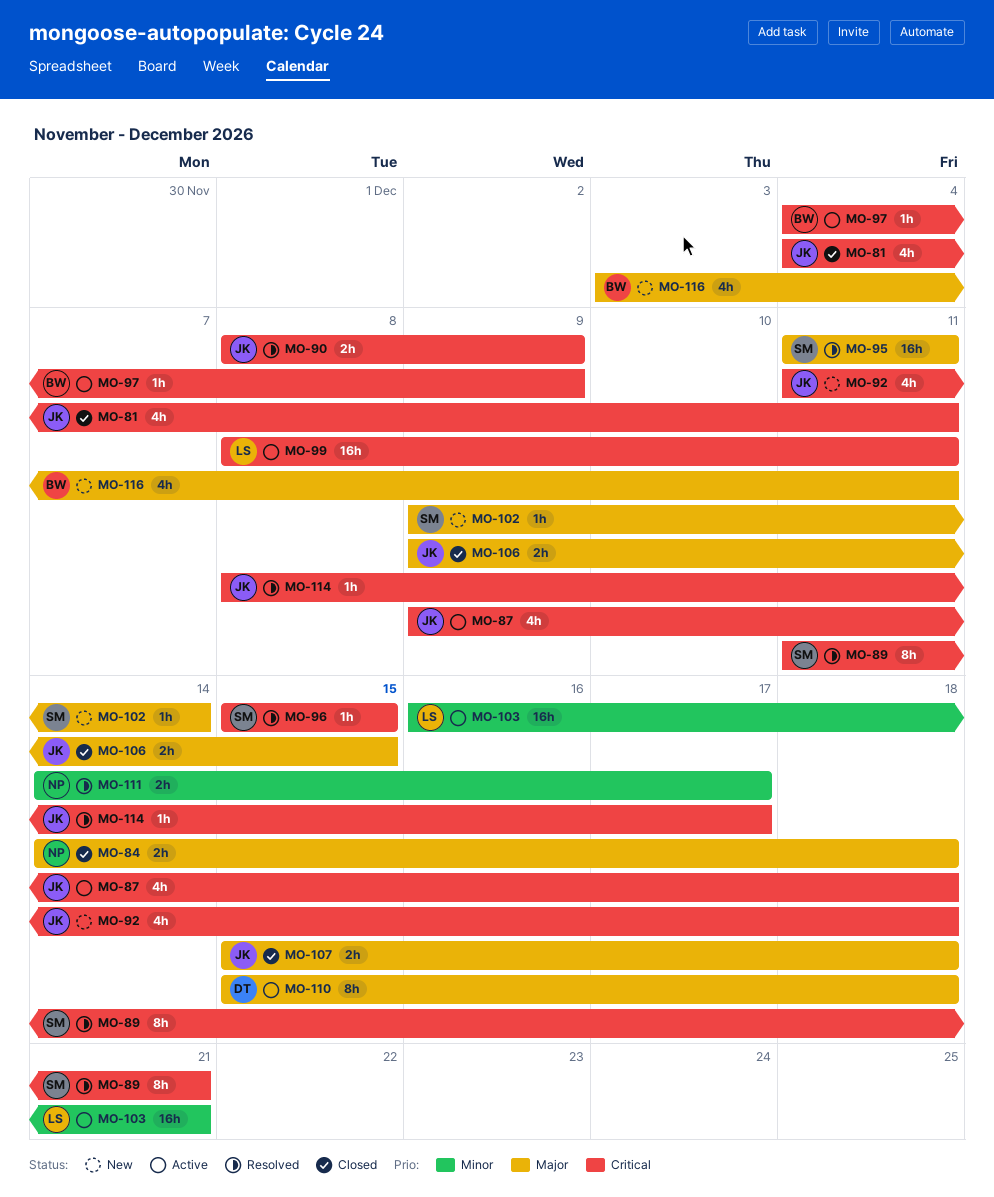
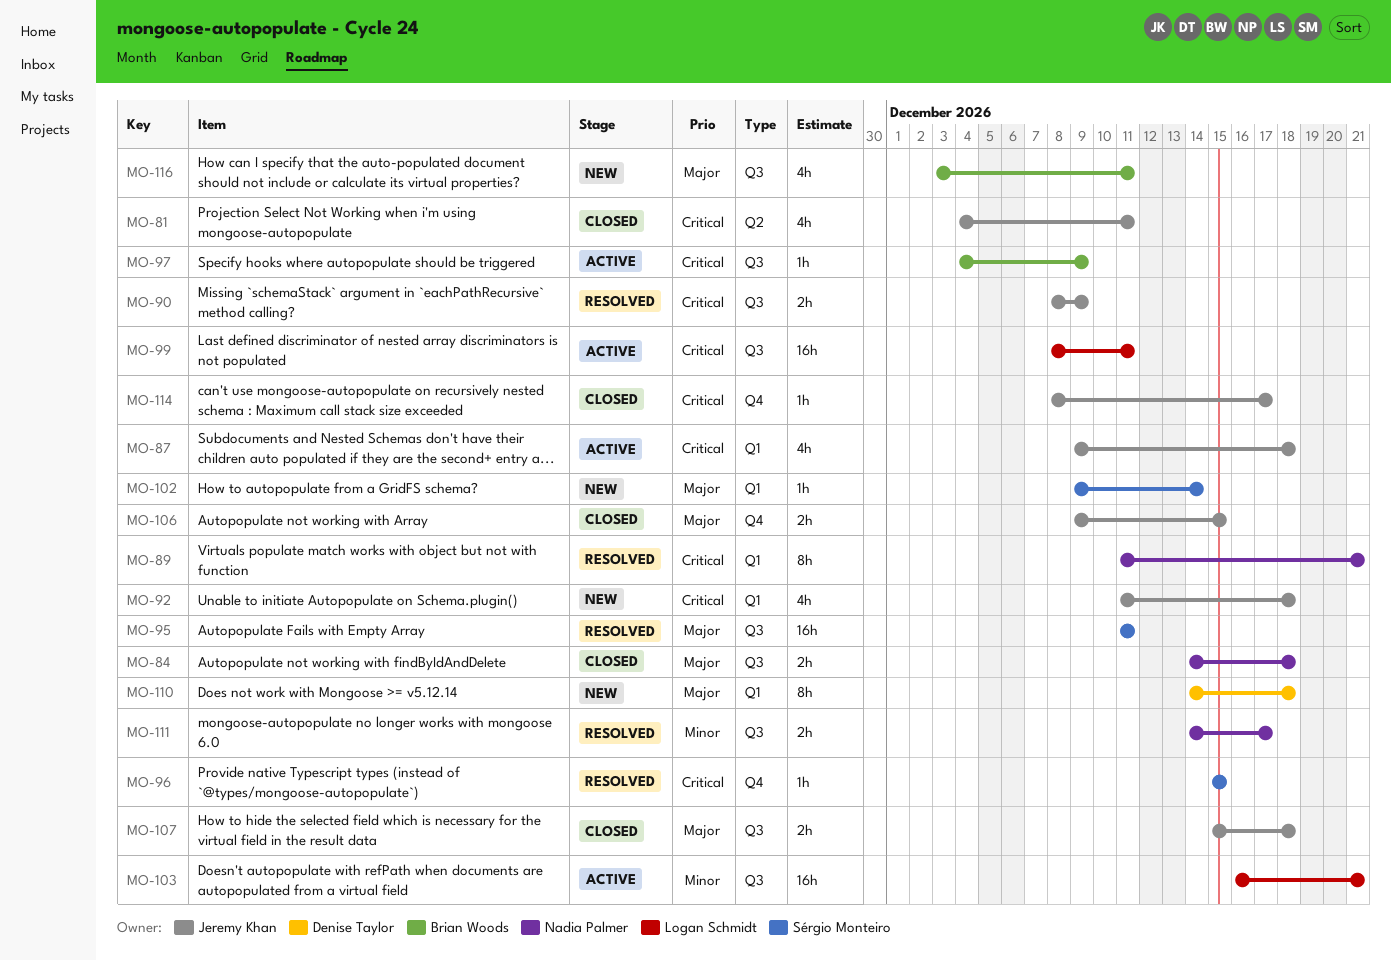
MO-89, owner: Sérgio Monteiro -> Nadia Palmer
MO-110, status: Active -> New
MO-110, start: Dec 15 -> Dec 14
MO-114, status: Resolved -> Closed

